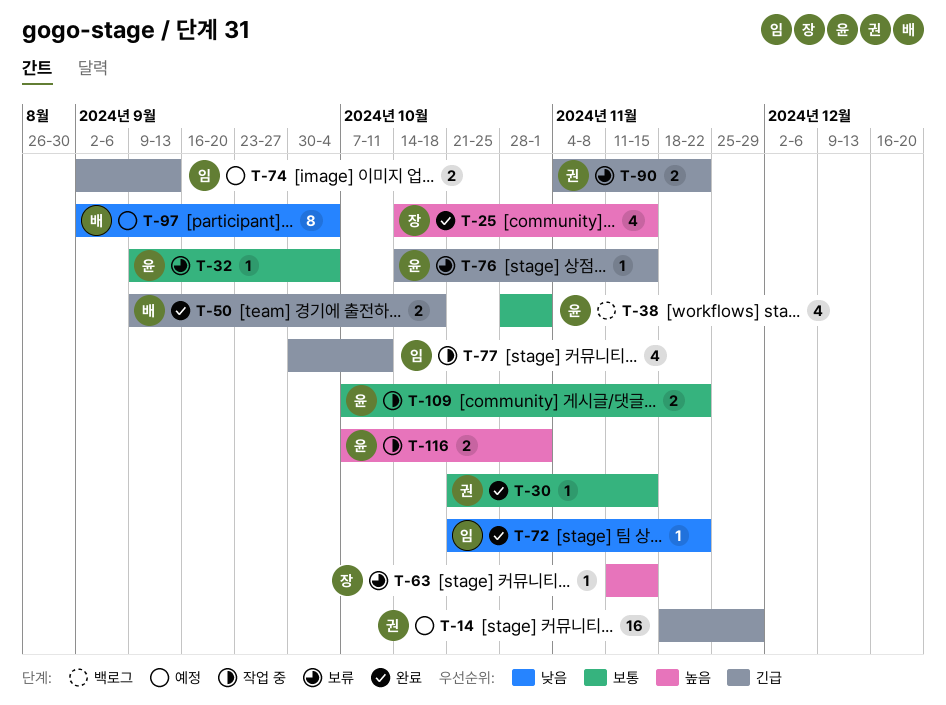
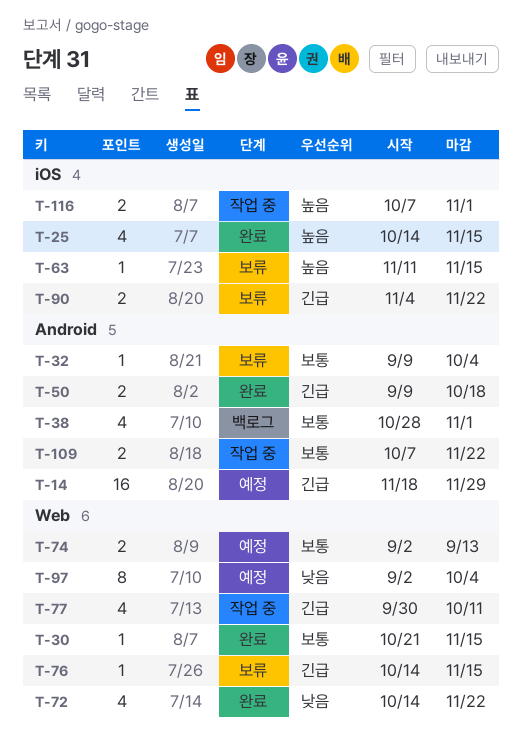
T-72, estimate: 1 -> 4
T-72, start: Oct 21 -> Oct 14
T-74, priority: 긴급 -> 보통

